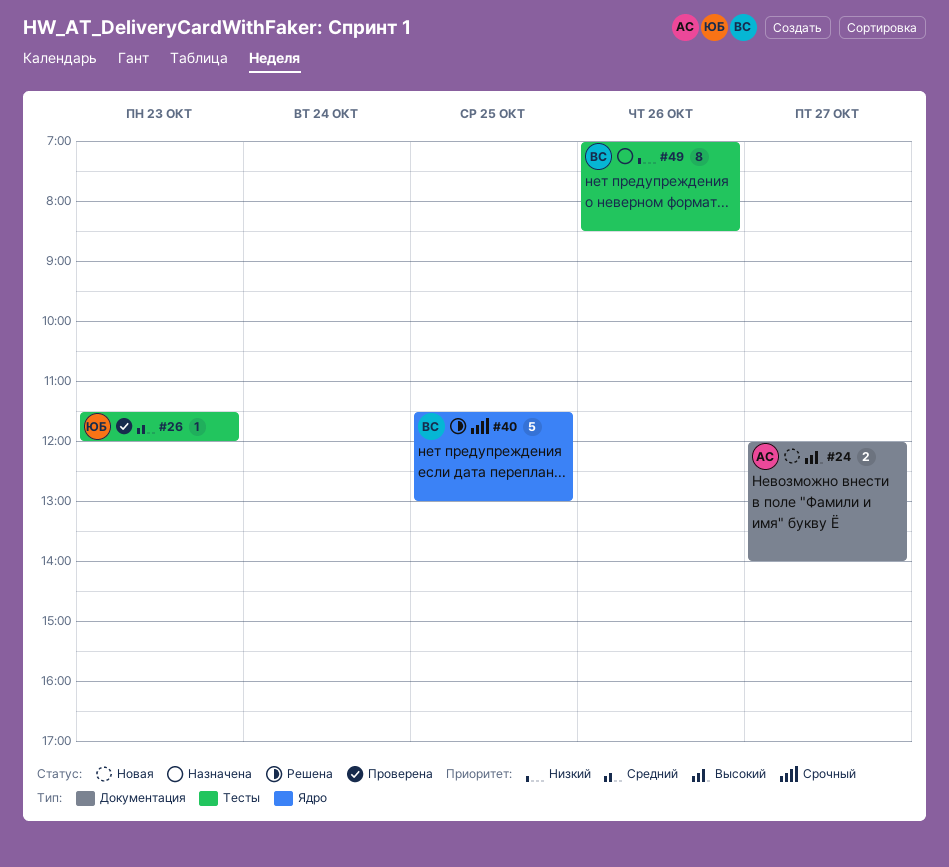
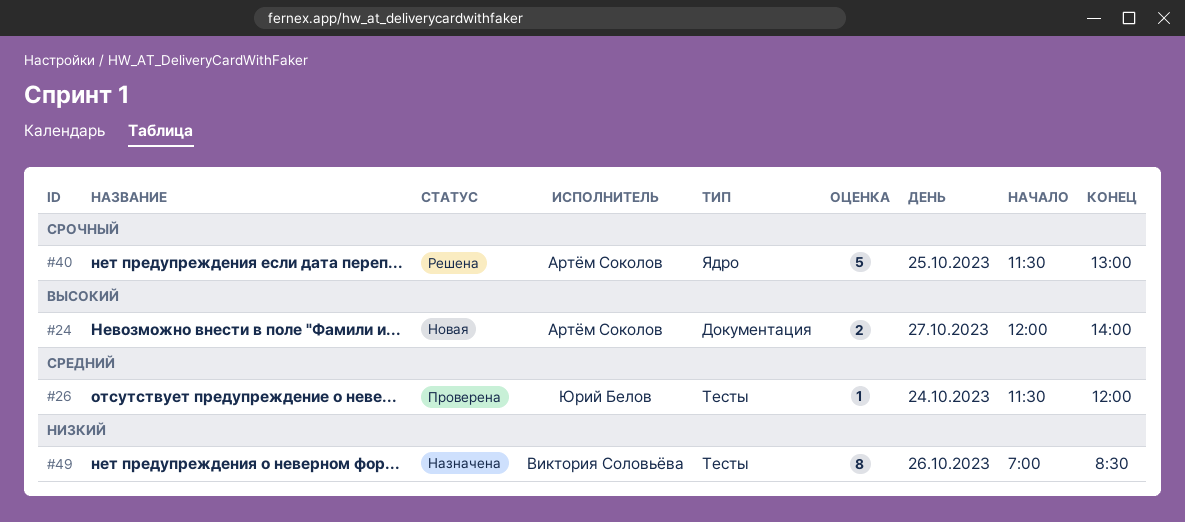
#26, day: Oct 23 -> Oct 24
#40, owner: Виктория Соловьёва -> Артём Соколов

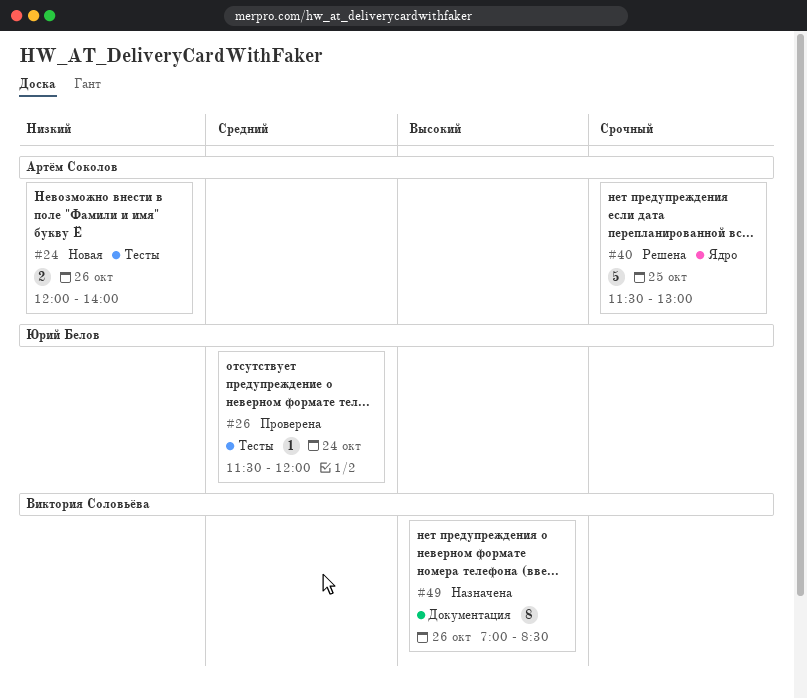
#24, priority: Высокий -> Низкий
#24, label: Документация -> Тесты
#24, day: Oct 27 -> Oct 26
#49, priority: Низкий -> Высокий
#49, label: Тесты -> Документация

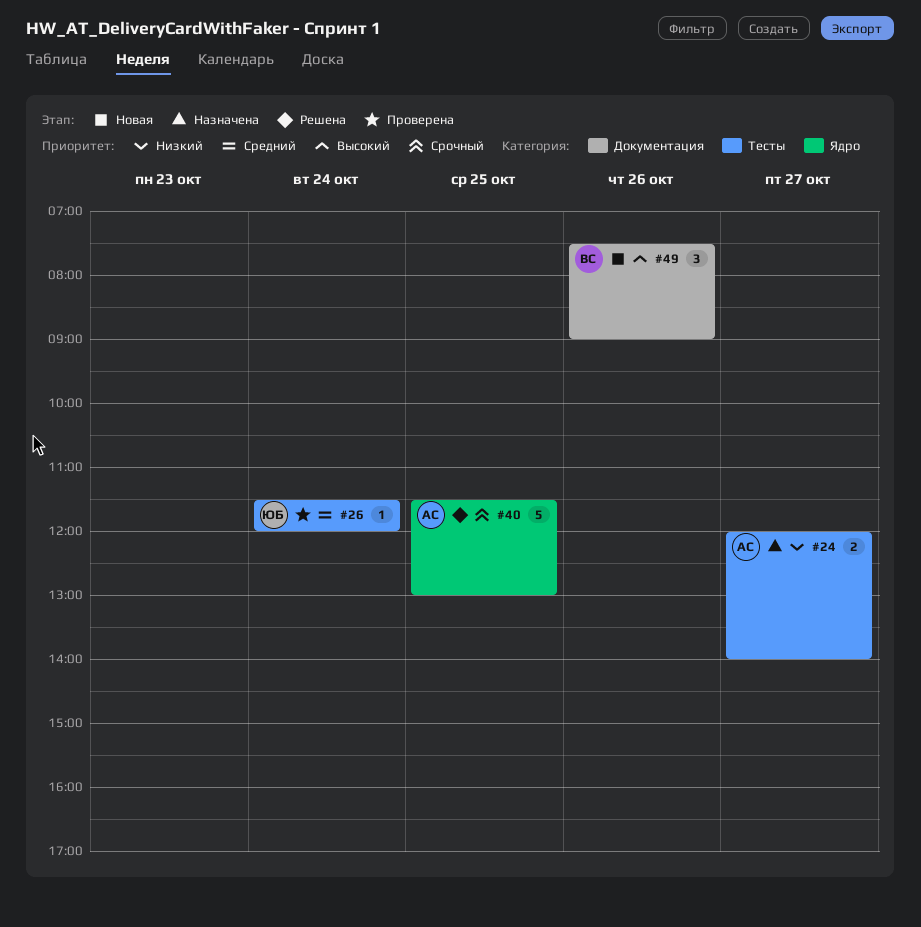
#24, status: Новая -> Назначена
#24, day: Oct 26 -> Oct 27
#49, status: Назначена -> Новая
#49, estimate: 8 -> 3
#49, begins: 07:00 -> 07:30
#49, ends: 08:30 -> 09:00

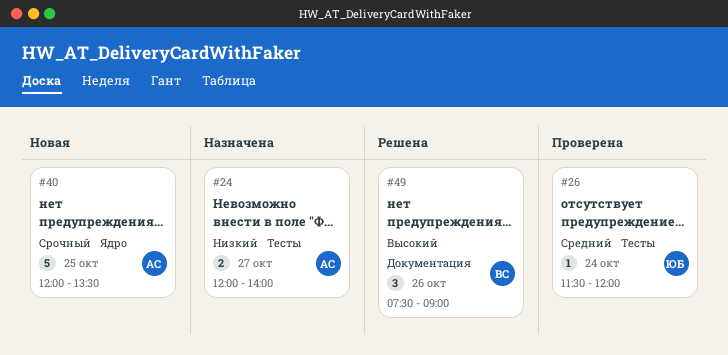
#40, status: Решена -> Новая
#40, begins: 11:30 -> 12:00
#40, ends: 13:00 -> 13:30
#49, status: Новая -> Решена

